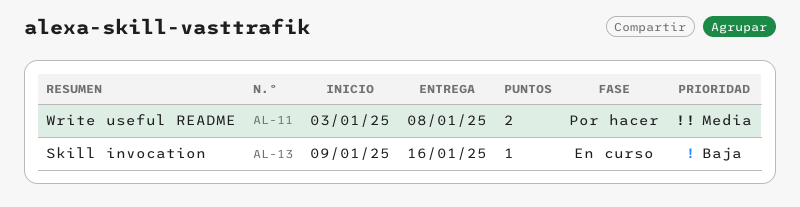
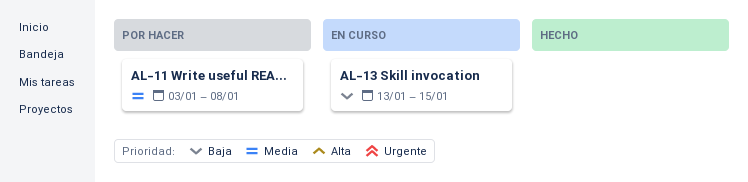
AL-13, start: Jan 9 -> Jan 13
AL-13, due: Jan 16 -> Jan 15

